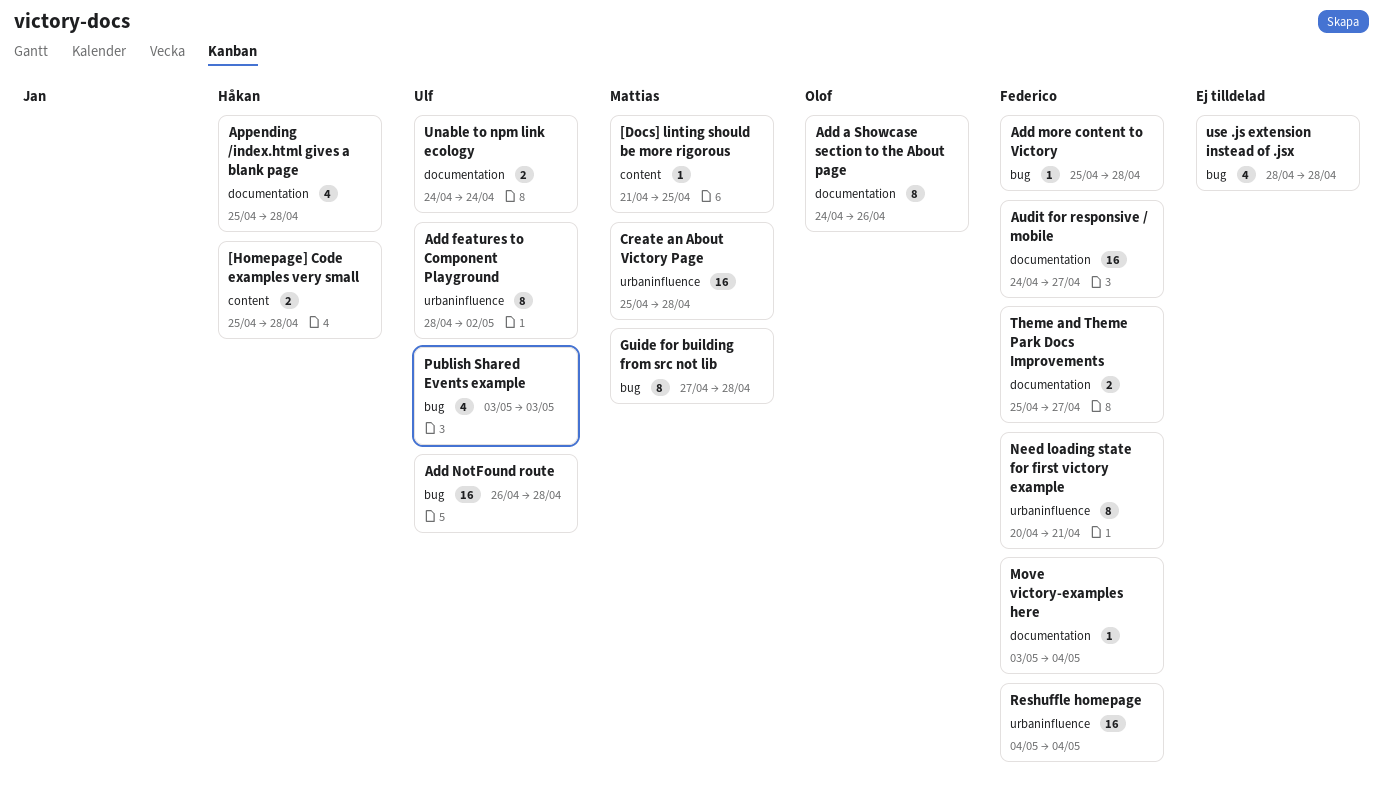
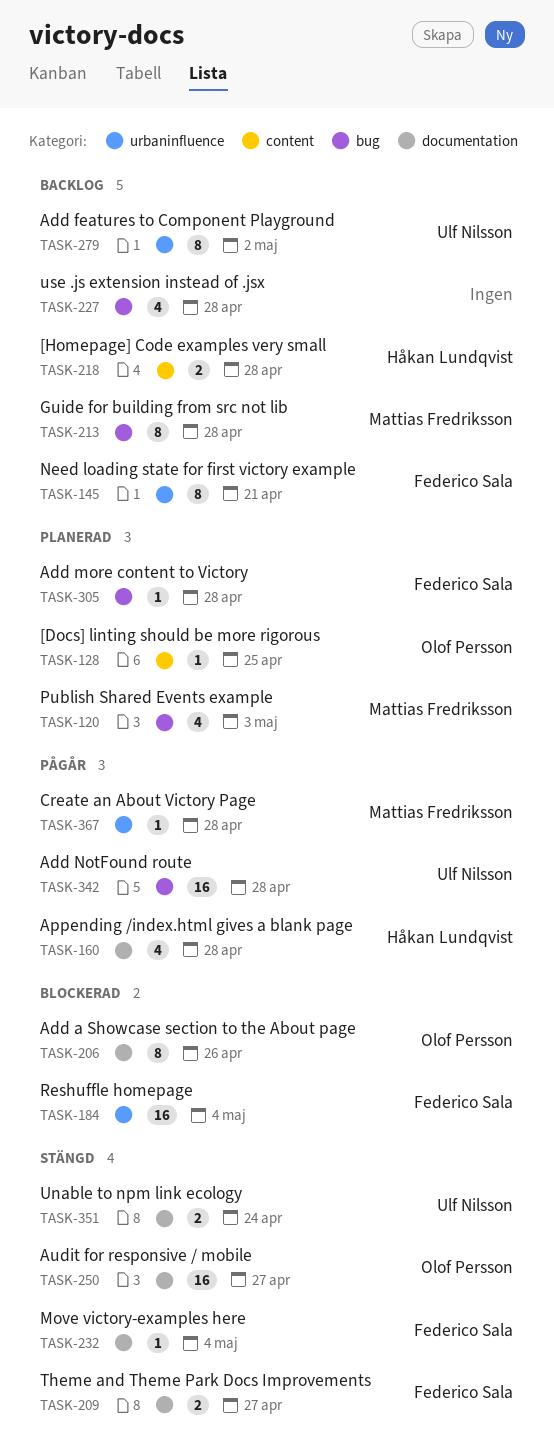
[Docs] linting should be more rigorous, owner: Mattias Fredriksson -> Olof Persson
Audit for responsive / mobile, owner: Federico Sala -> Olof Persson
Create an About Victory Page, estimate: 16 -> 1
Publish Shared Events example, owner: Ulf Nilsson -> Mattias Fredriksson

